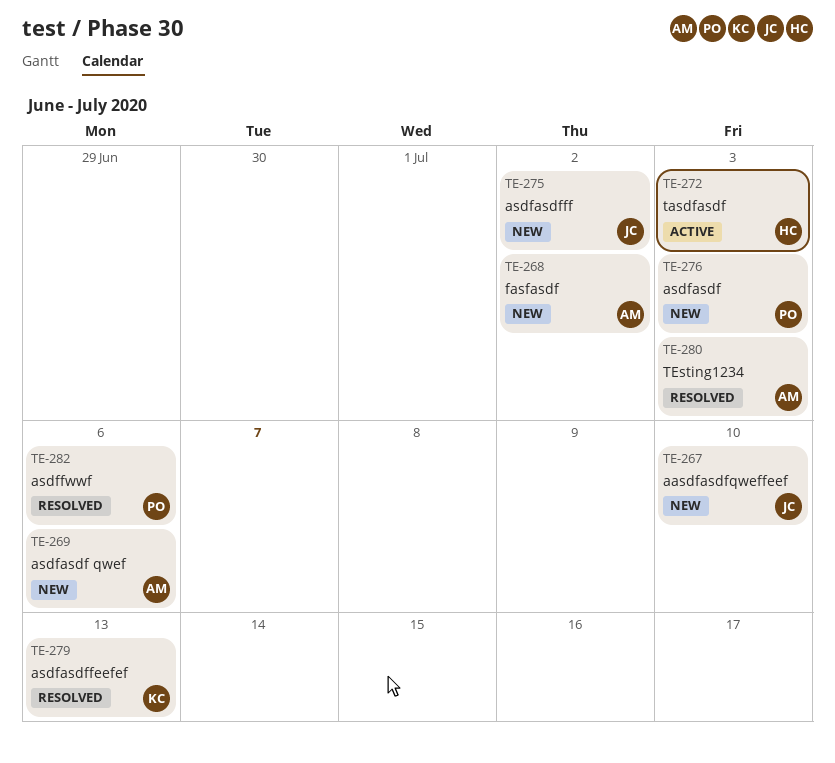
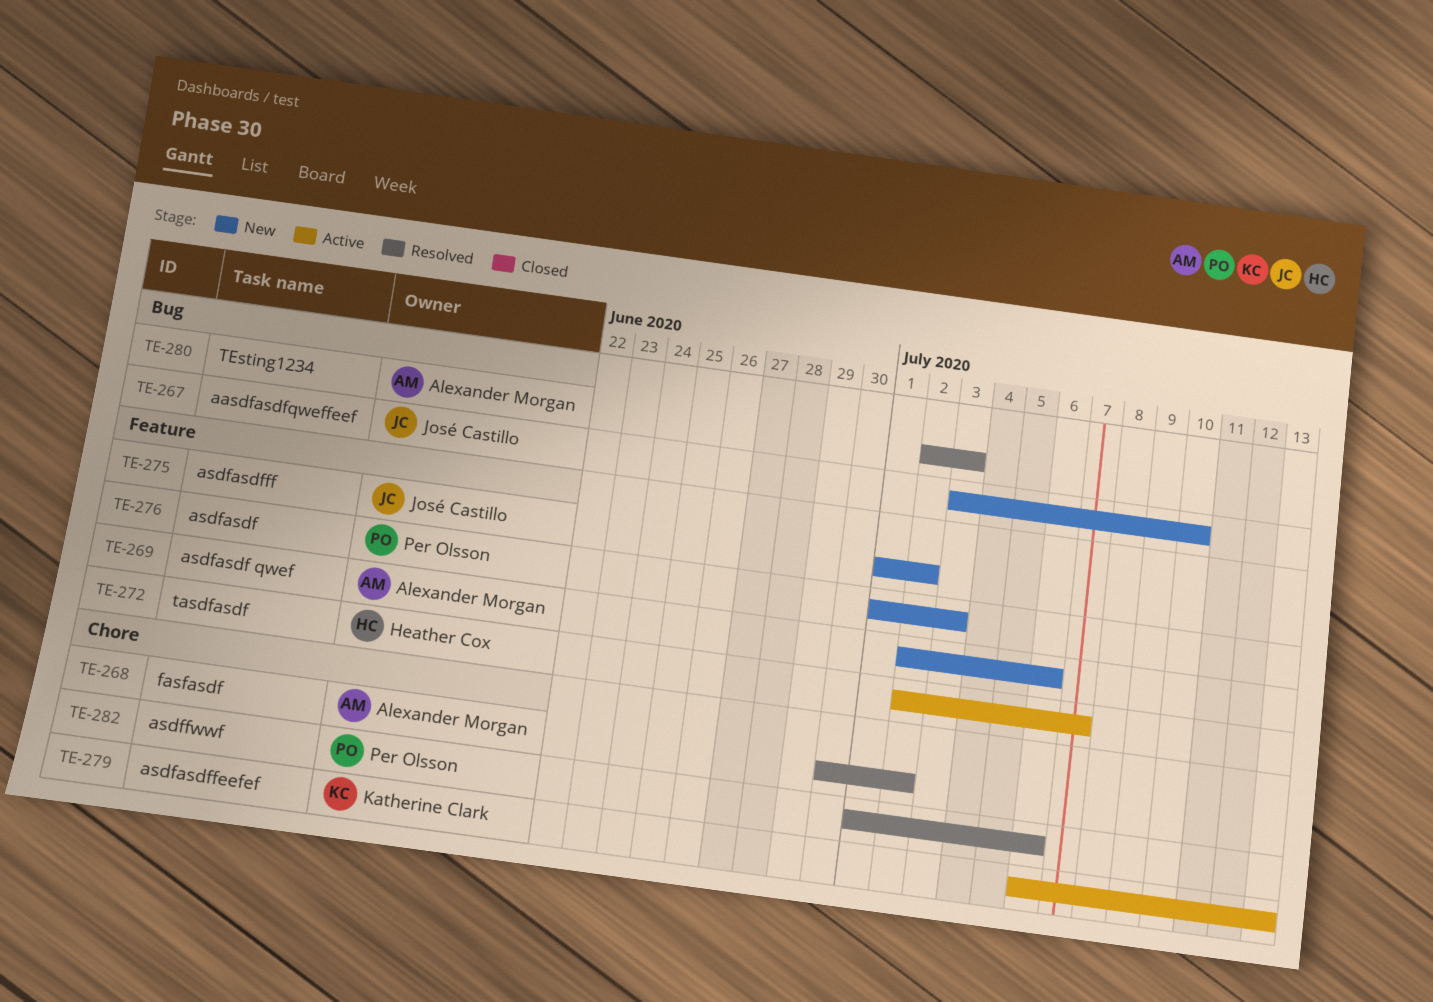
TE-268, status: New -> Resolved
TE-272, due: Jul 3 -> Jul 7
TE-279, status: Resolved -> Active

